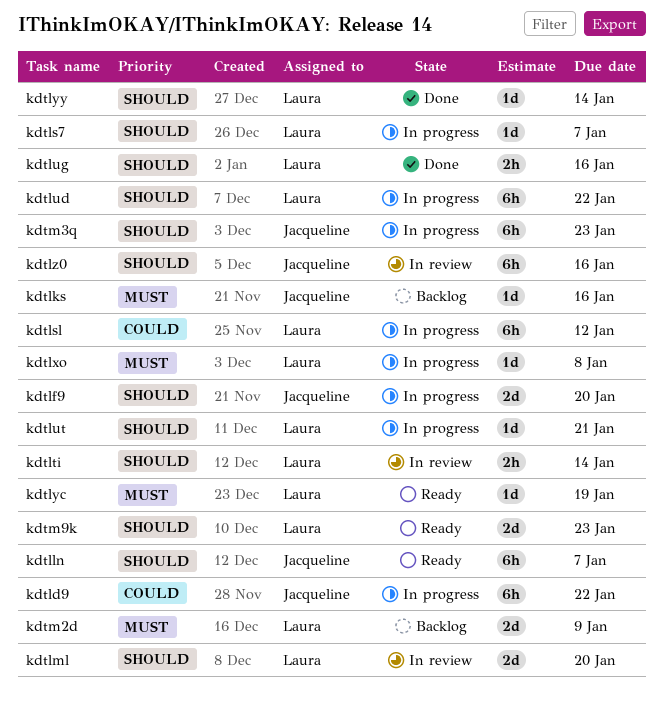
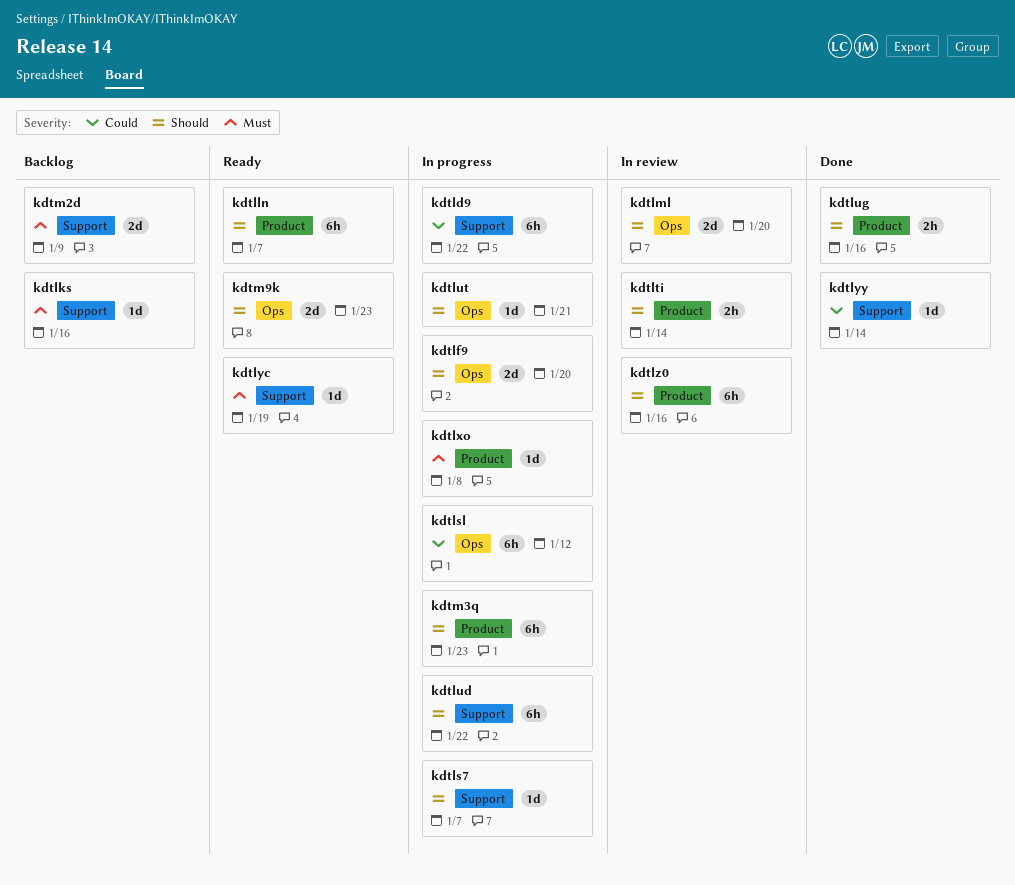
kdtlyy, priority: Should -> Could

